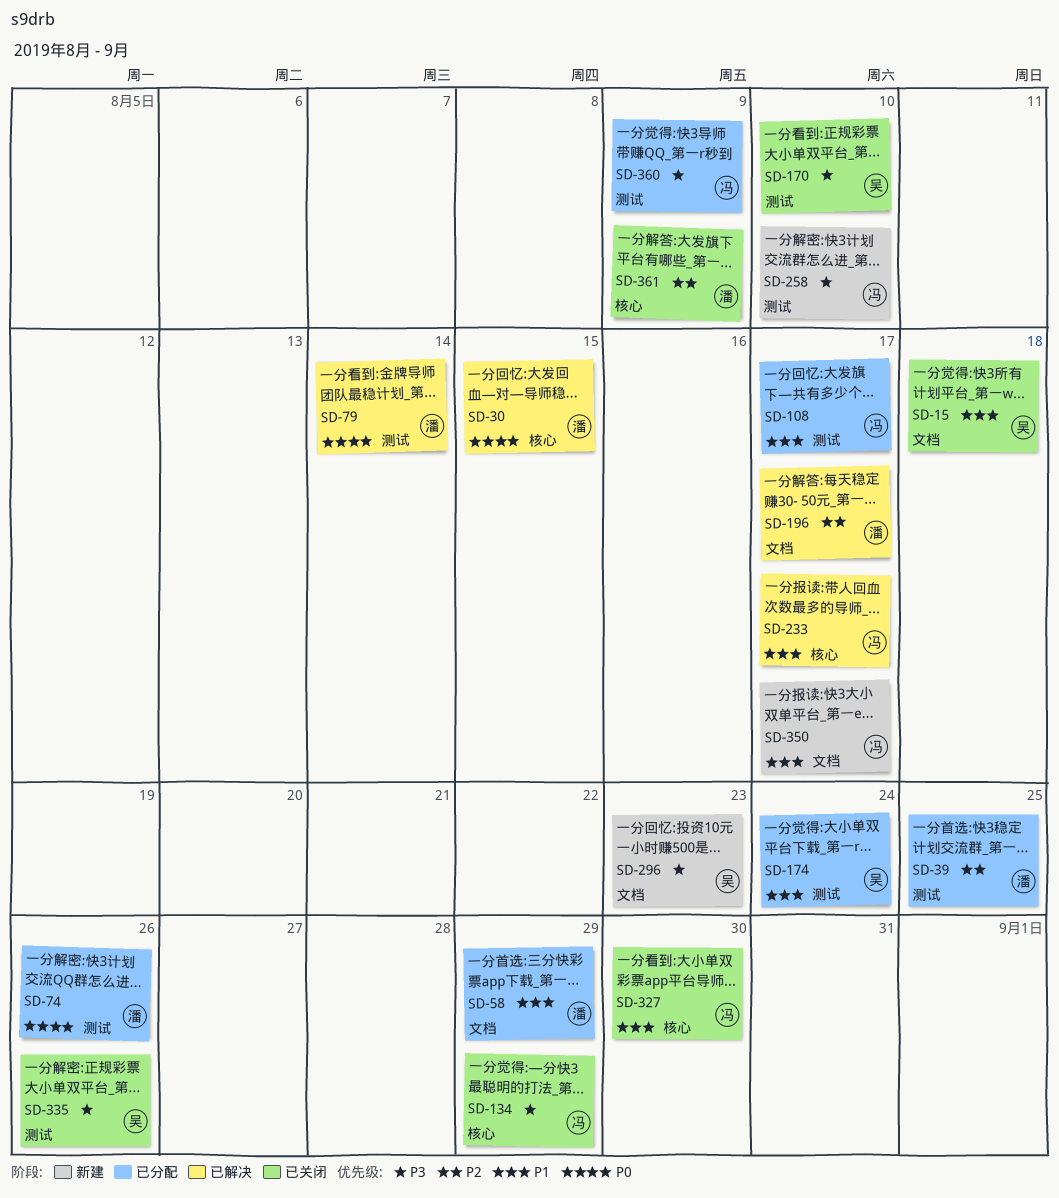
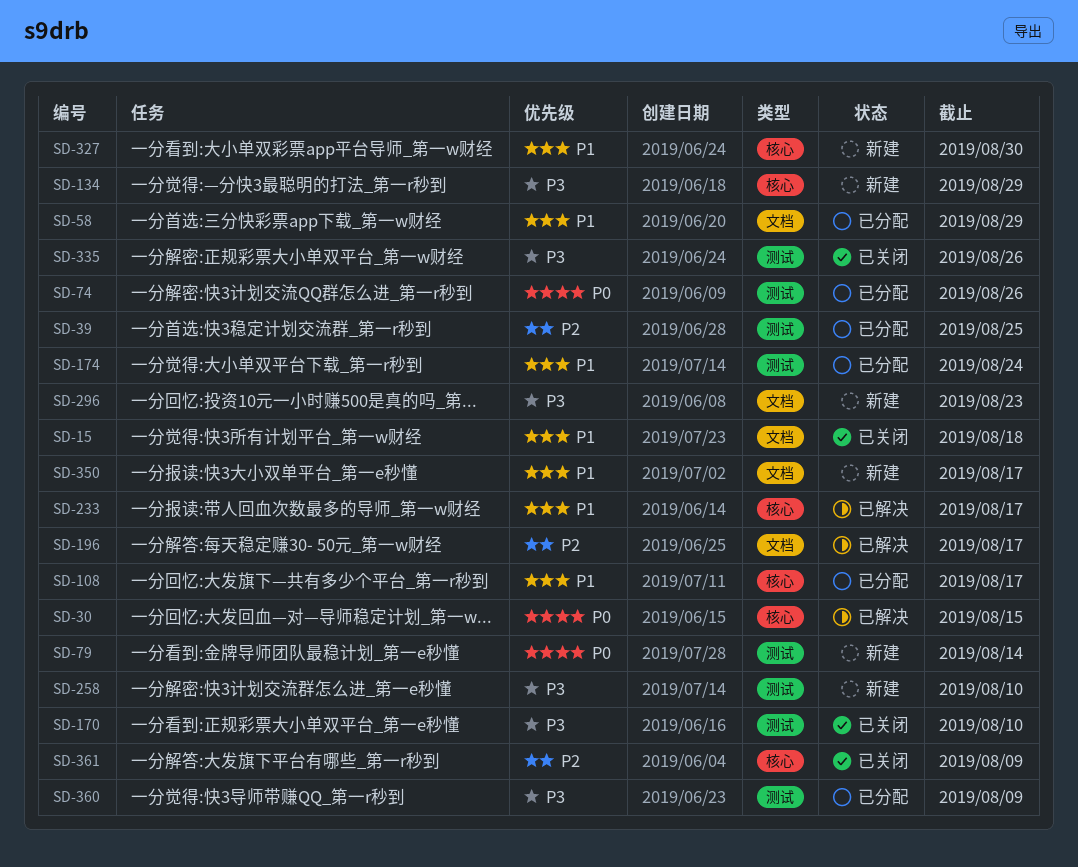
SD-79, status: 已解决 -> 新建
SD-108, label: 测试 -> 核心
SD-134, status: 已关闭 -> 新建
SD-327, status: 已关闭 -> 新建

